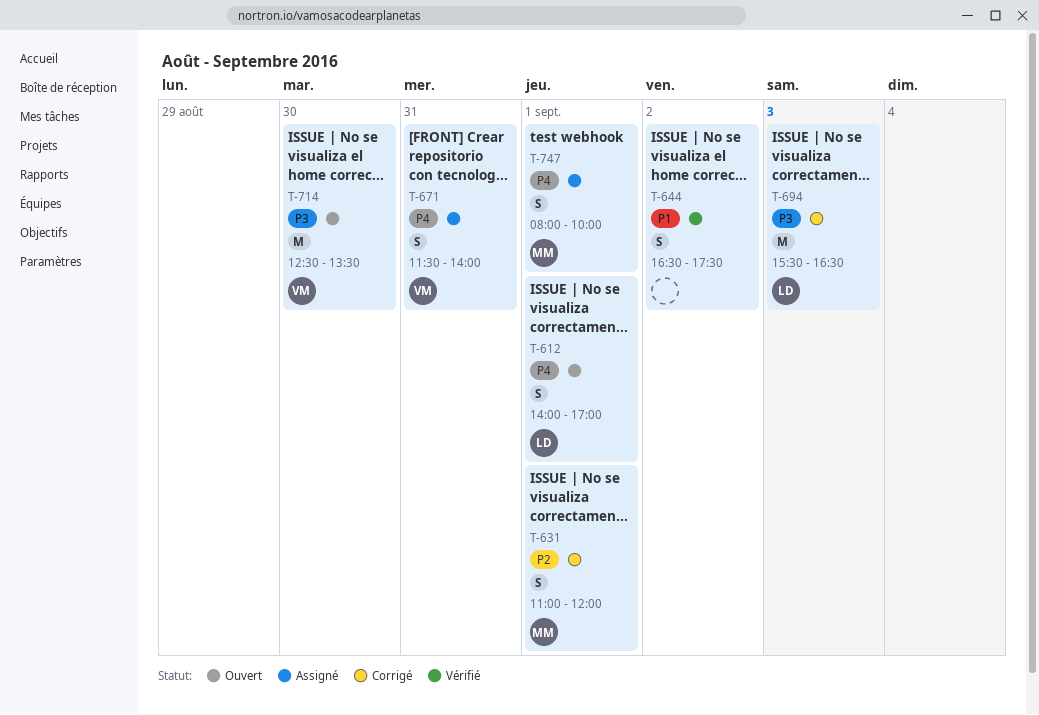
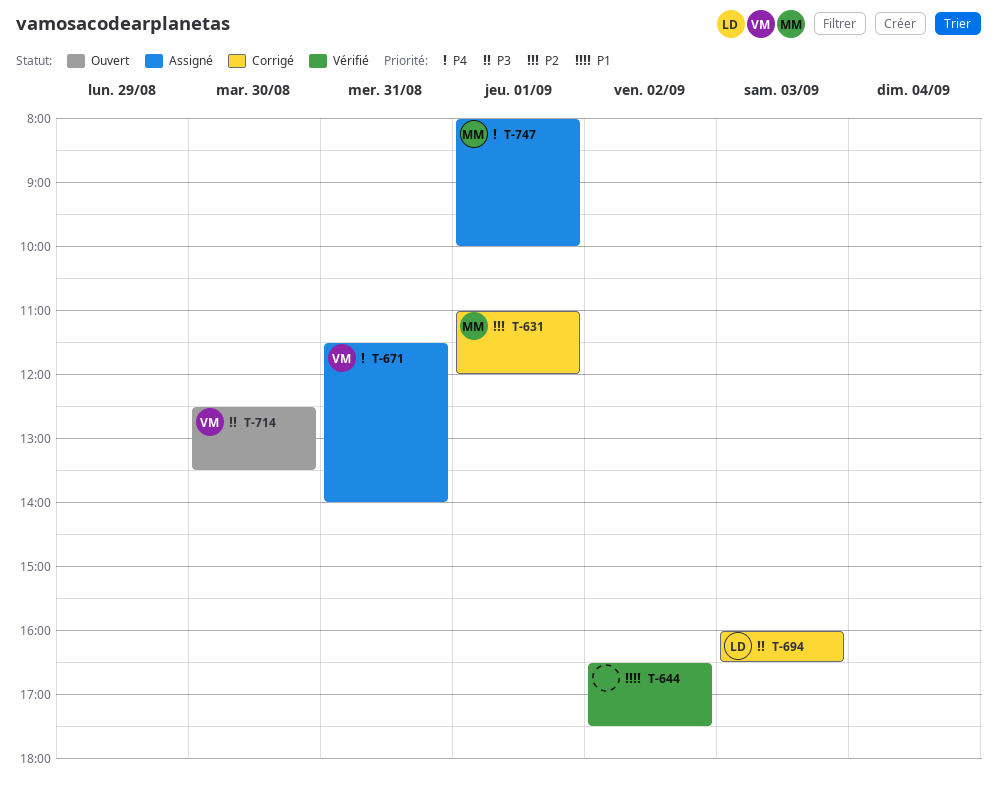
T-612: present -> none
T-694, begins: 15:30 -> 16:00

